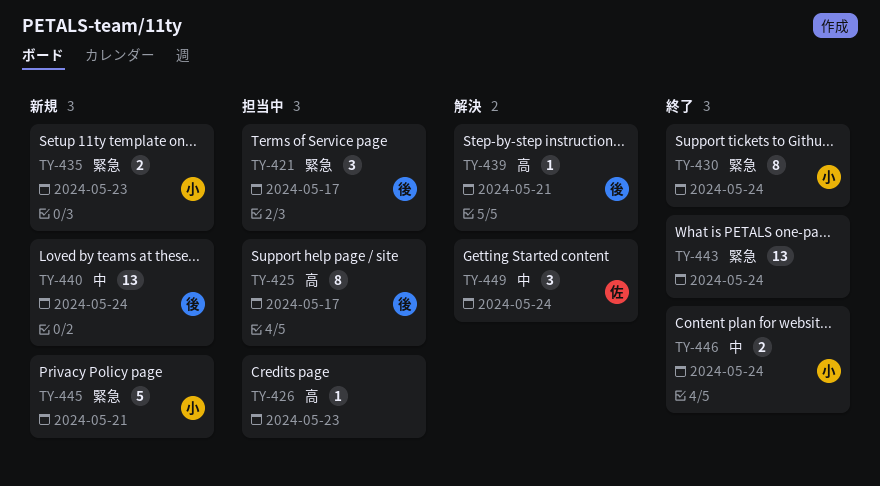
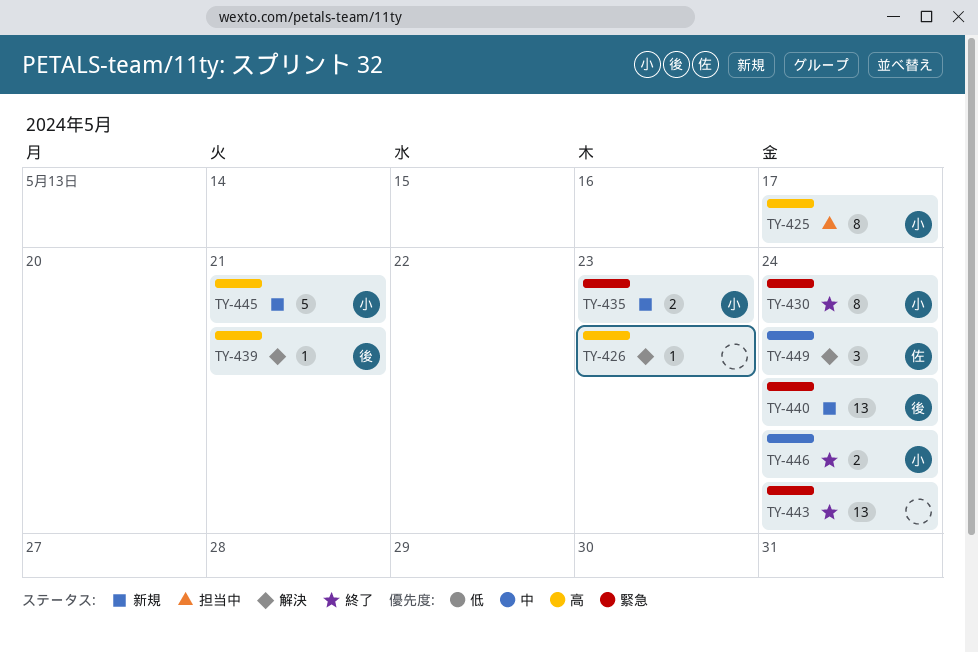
TY-421: present -> none
TY-425, owner: 後 -> 小
TY-426, status: 担当中 -> 解決
TY-440, priority: 中 -> 緊急
TY-445, priority: 緊急 -> 高

